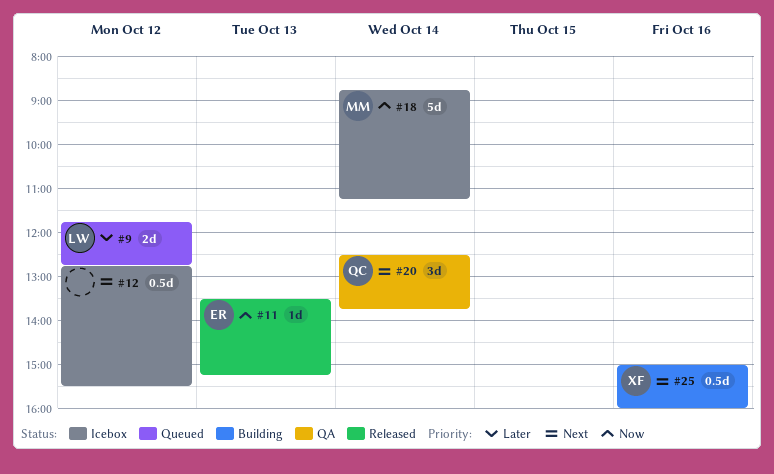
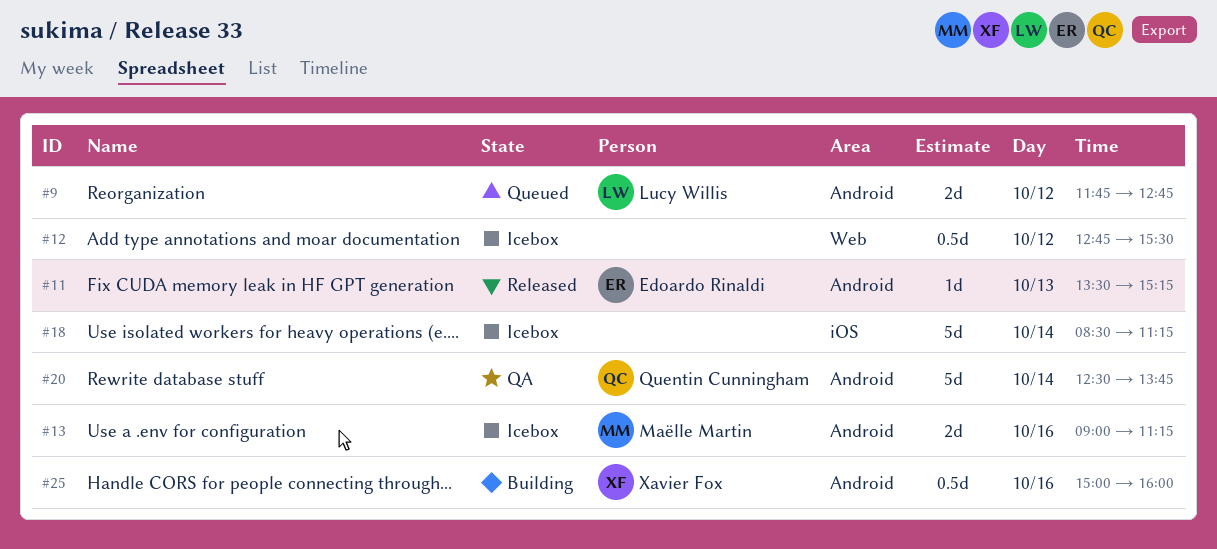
#13: none -> present
#18, owner: Maëlle Martin -> none
#18, begins: 08:45 -> 08:30
#20, estimate: 3d -> 5d

